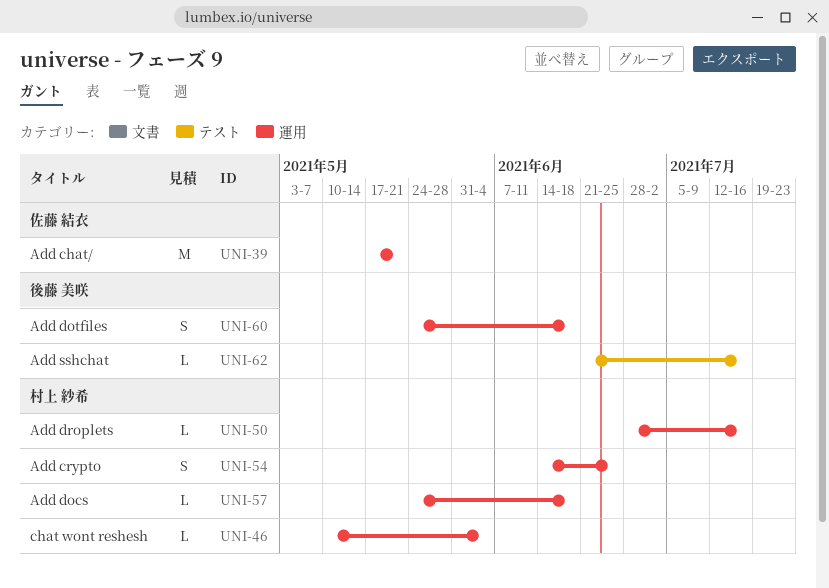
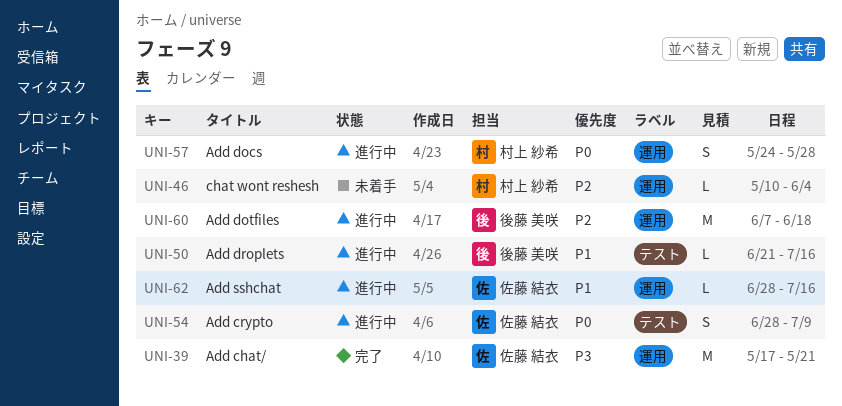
UNI-50, owner: 村上 紗希 -> 後藤 美咲
UNI-50, label: 運用 -> テスト
UNI-50, start: Jun 28 -> Jun 21
UNI-54, owner: 村上 紗希 -> 佐藤 結衣
UNI-54, label: 運用 -> テスト
UNI-54, start: Jun 14 -> Jun 28
UNI-54, due: Jun 25 -> Jul 9
UNI-57, estimate: L -> S
UNI-57, due: Jun 18 -> May 28
UNI-60, estimate: S -> M
UNI-60, start: May 24 -> Jun 7
UNI-62, owner: 後藤 美咲 -> 佐藤 結衣
UNI-62, label: テスト -> 運用
UNI-62, start: Jun 21 -> Jun 28

